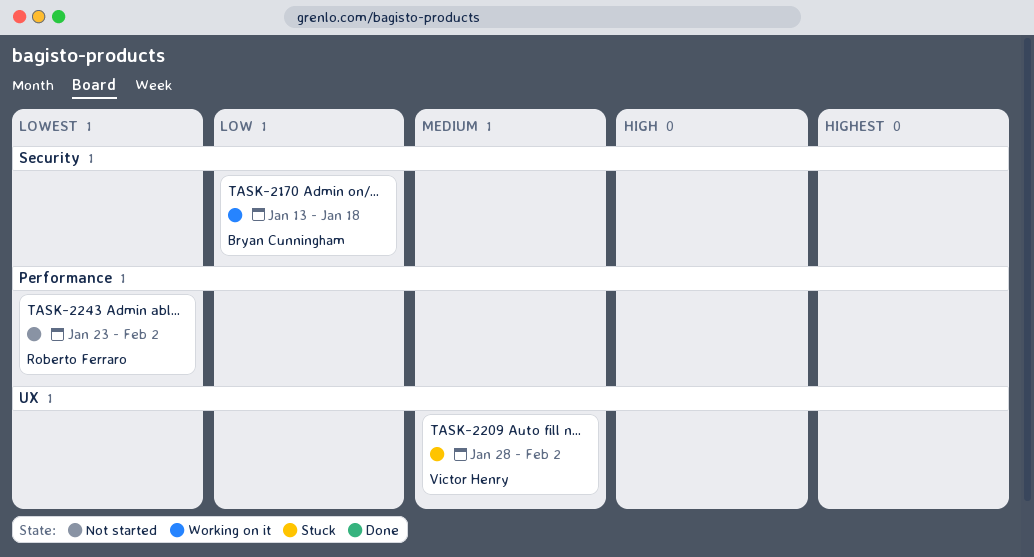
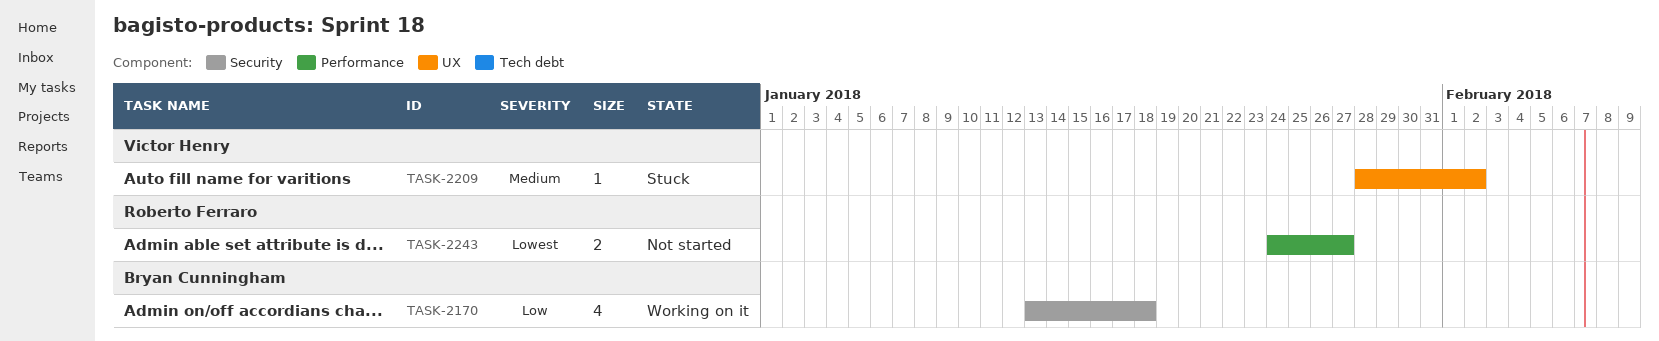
TASK-2243, start: Jan 23 -> Jan 24
TASK-2243, due: Feb 2 -> Jan 27

